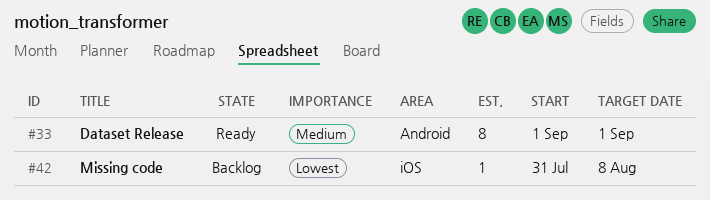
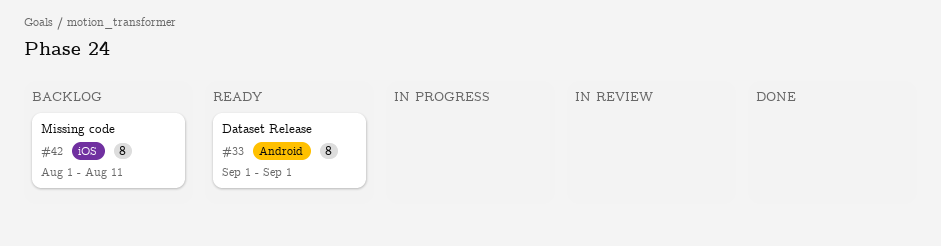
#42, estimate: 1 -> 8
#42, start: Jul 31 -> Aug 1
#42, due: Aug 8 -> Aug 11

